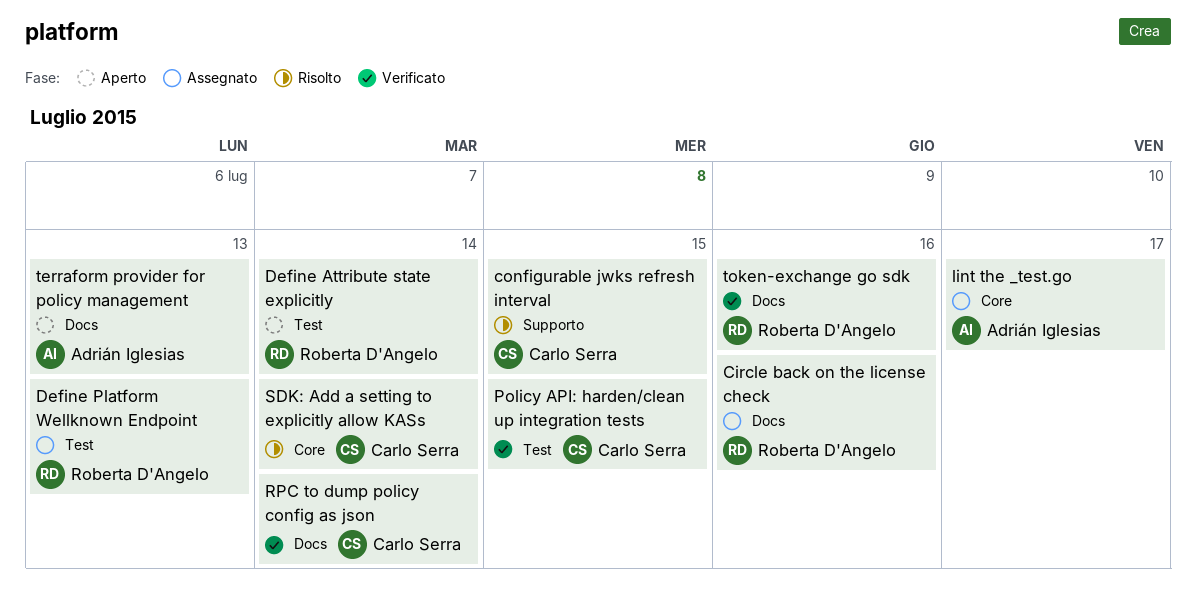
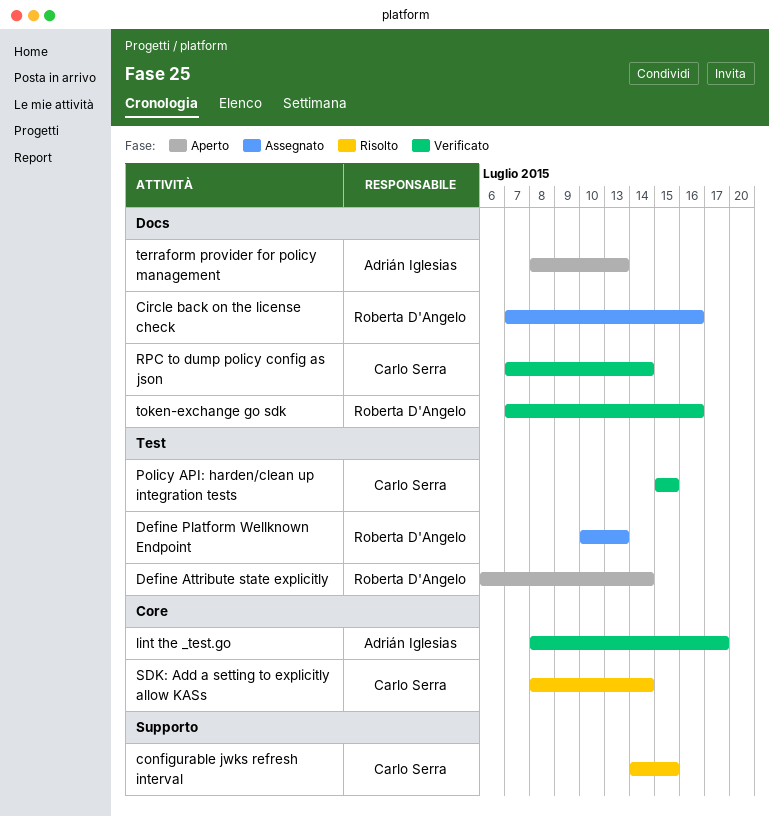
lint the _test.go, status: Assegnato -> Verificato

